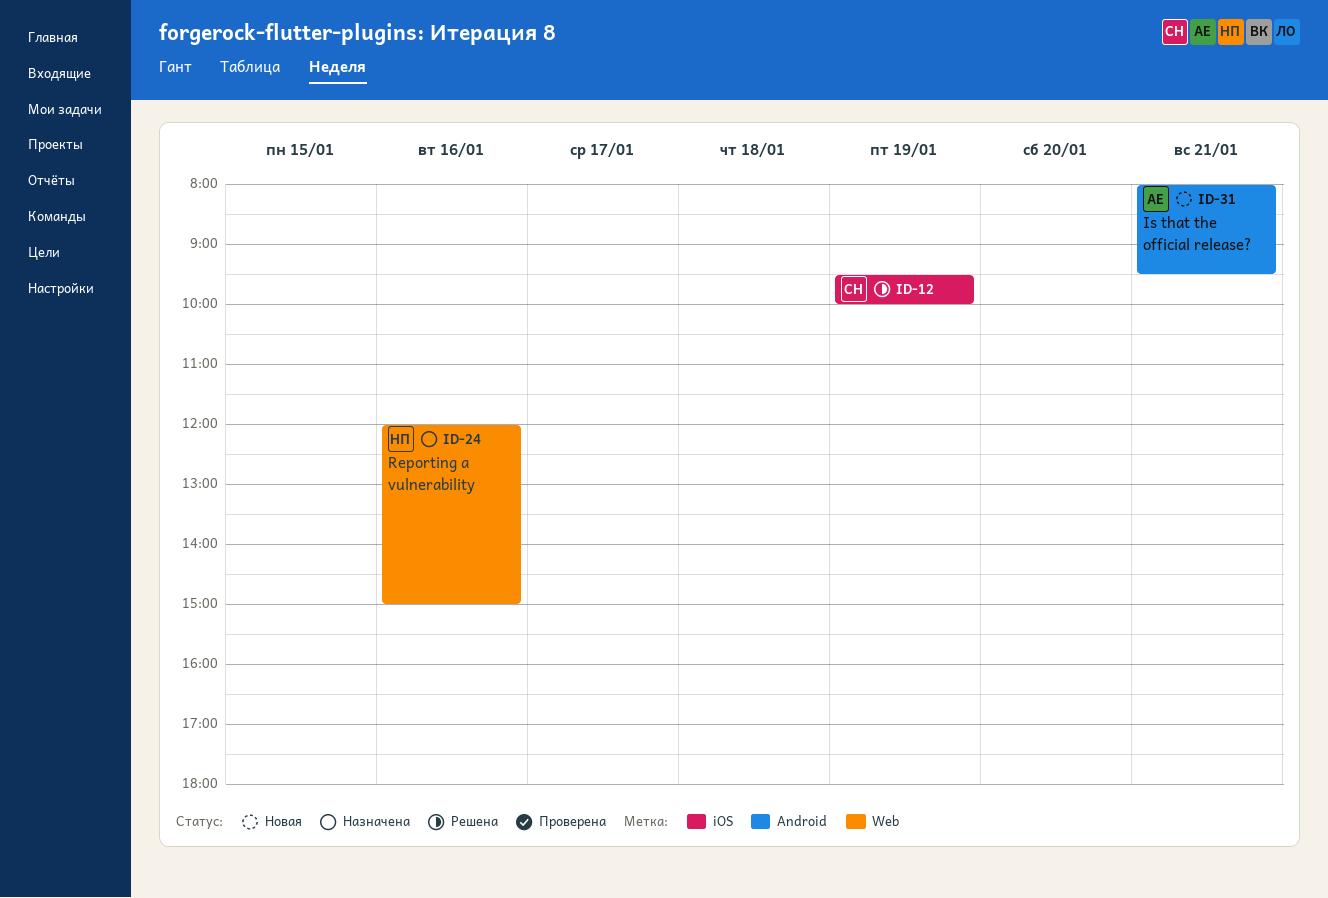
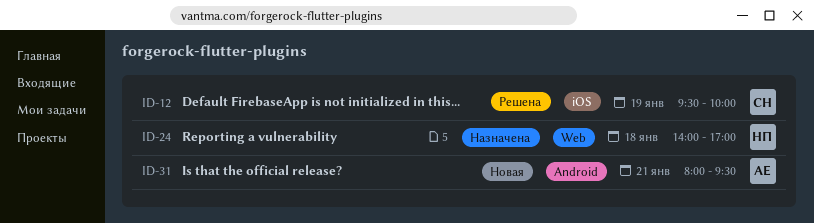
ID-24, day: Jan 16 -> Jan 18
ID-24, begins: 12:00 -> 14:00
ID-24, ends: 15:00 -> 17:00

